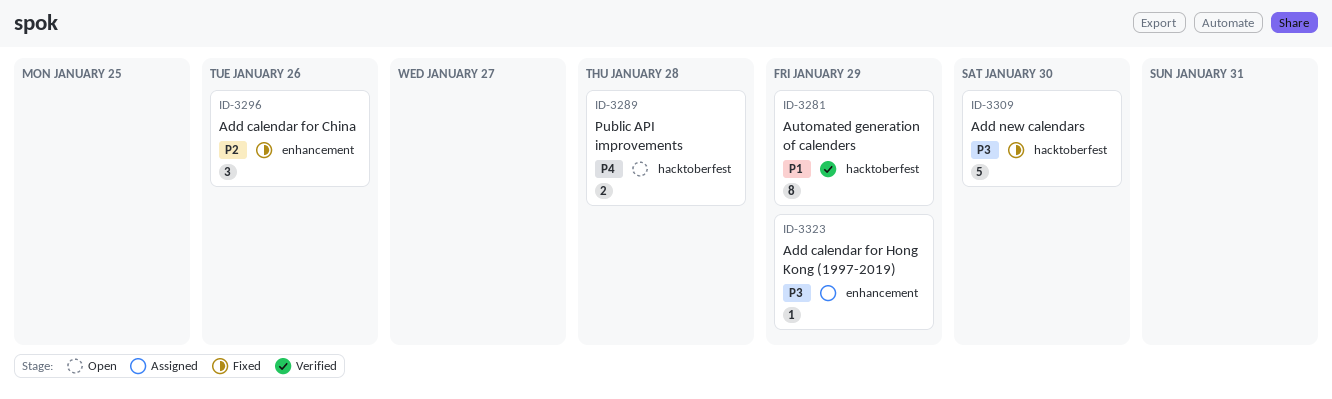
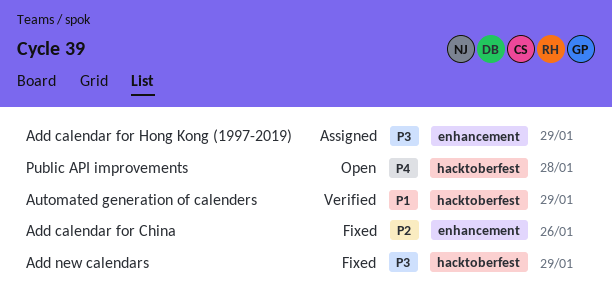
Add new calendars, due: Jan 30 -> Jan 29

